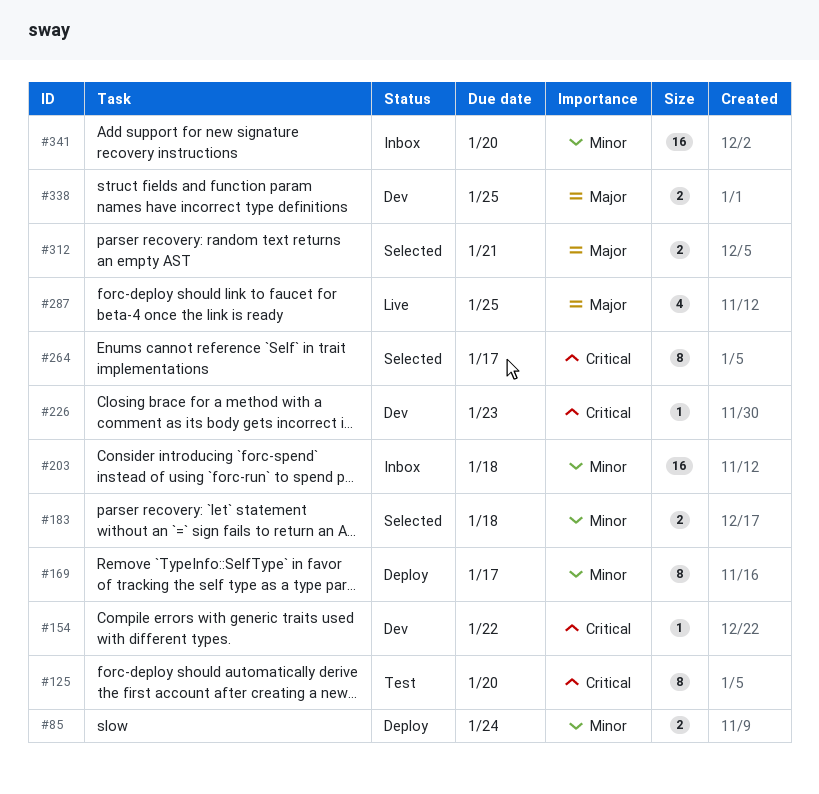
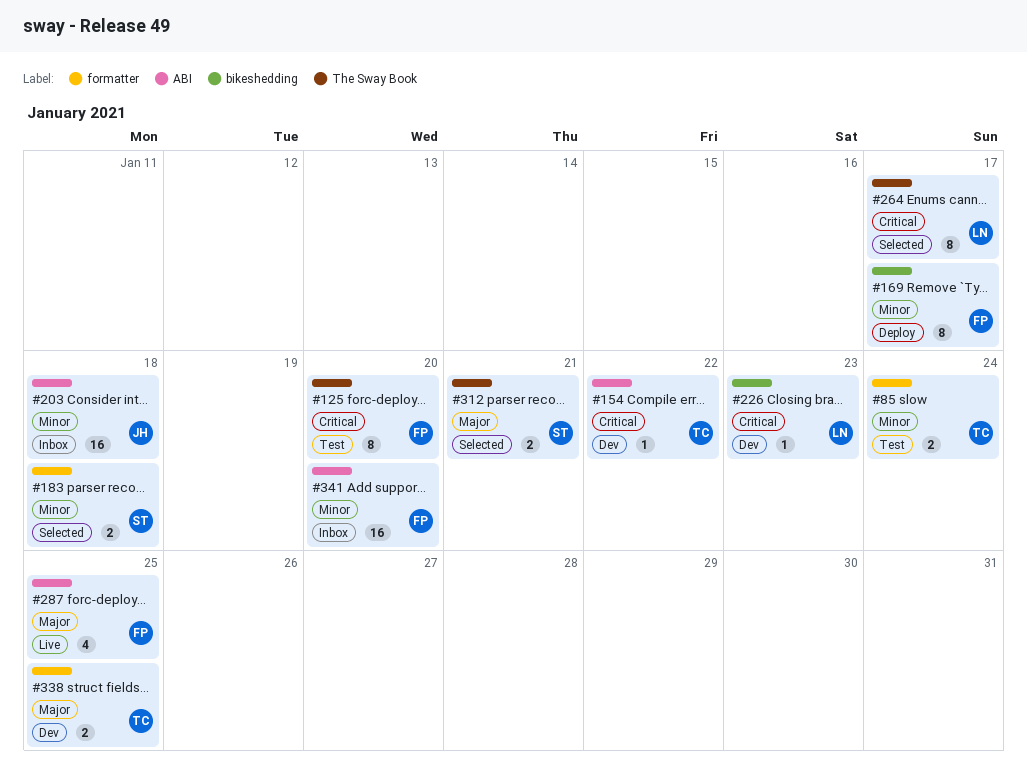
#85, status: Deploy -> Test

